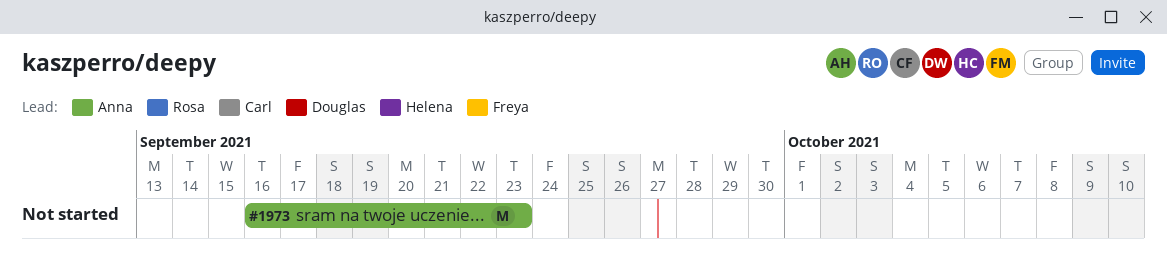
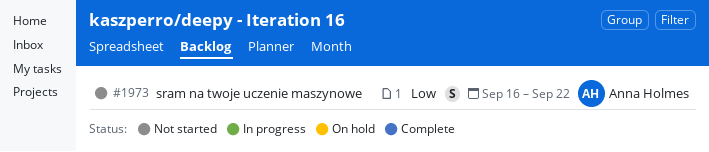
#1973, estimate: M -> S
#1973, due: Sep 23 -> Sep 22

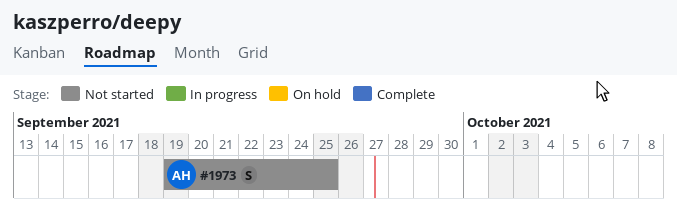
#1973, start: Sep 16 -> Sep 19
#1973, due: Sep 22 -> Sep 25

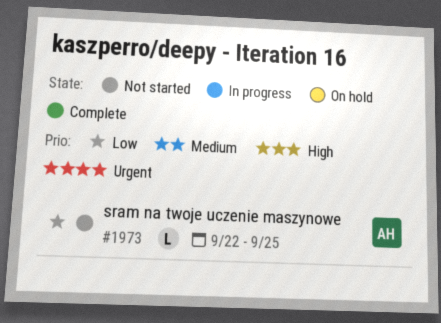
#1973, estimate: S -> L
#1973, start: Sep 19 -> Sep 22

